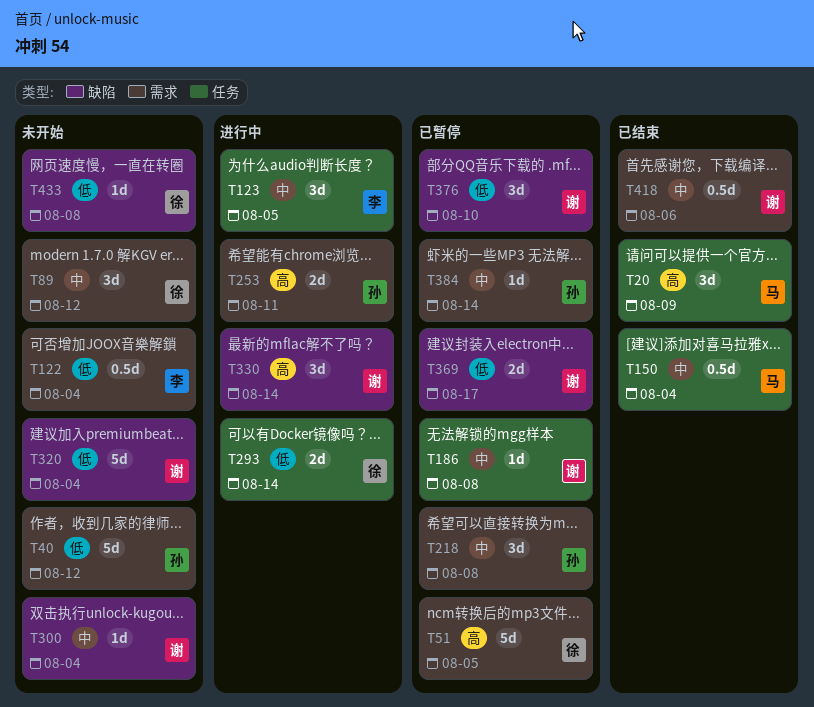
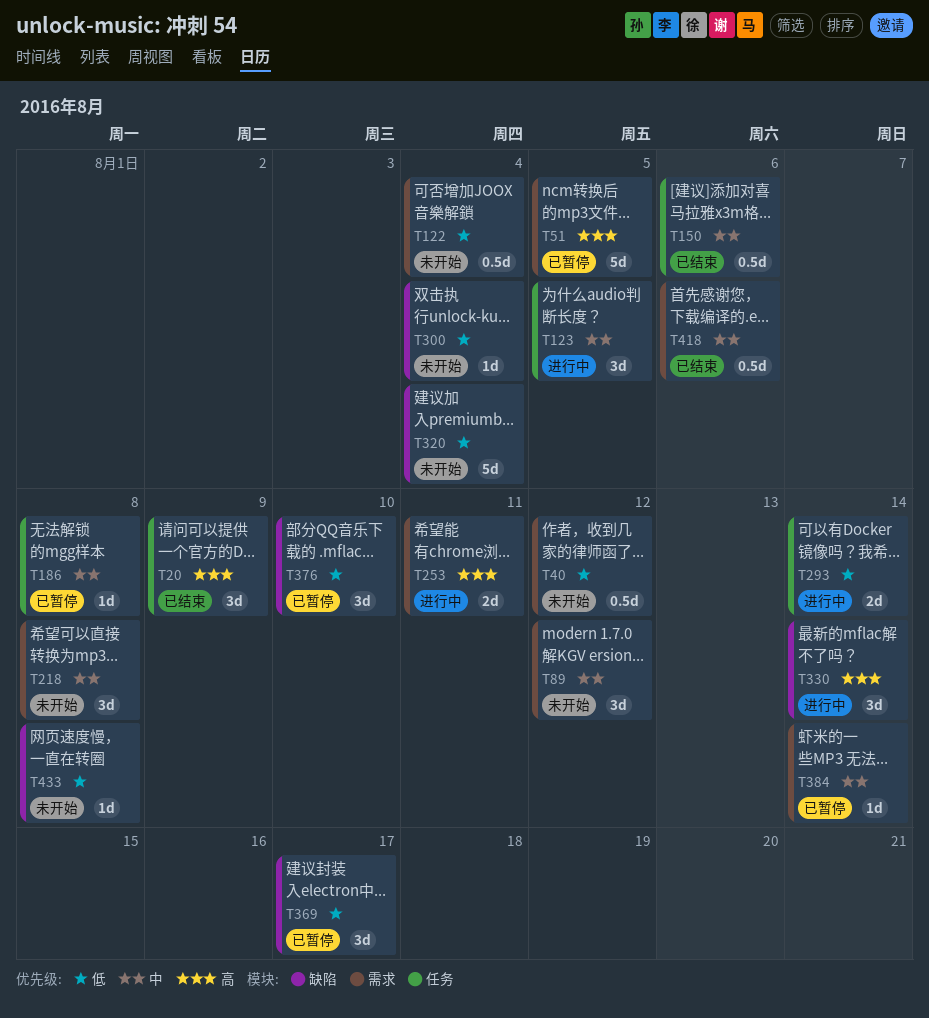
T40, estimate: 5d -> 0.5d
T150, due: Aug 4 -> Aug 6
T218, status: 已暂停 -> 未开始
T300, priority: 中 -> 低
T369, estimate: 2d -> 3d

